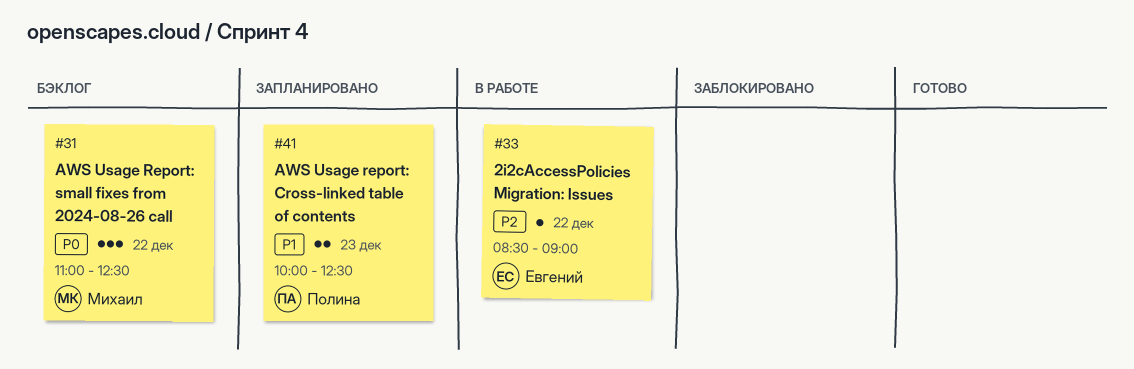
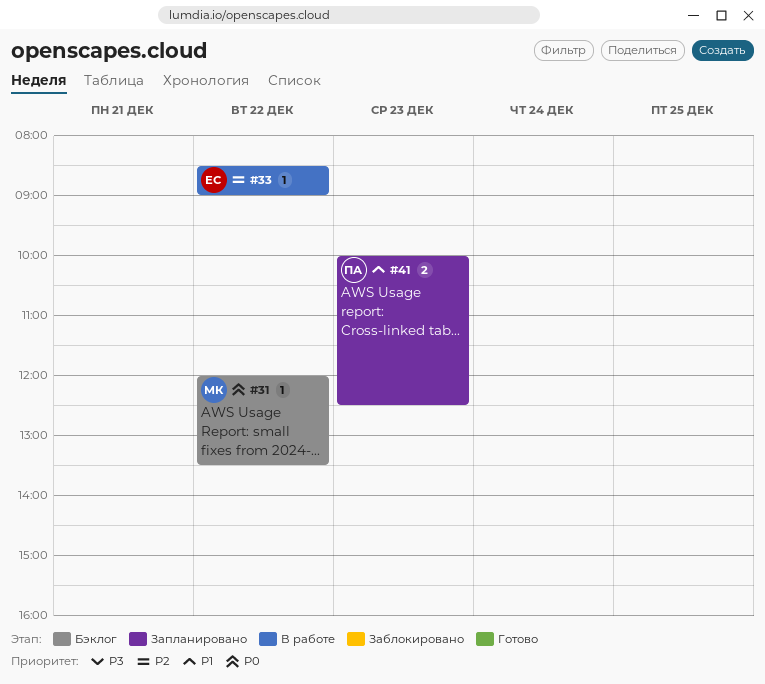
#31, estimate: 3 -> 1
#31, begins: 11:00 -> 12:00
#31, ends: 12:30 -> 13:30

